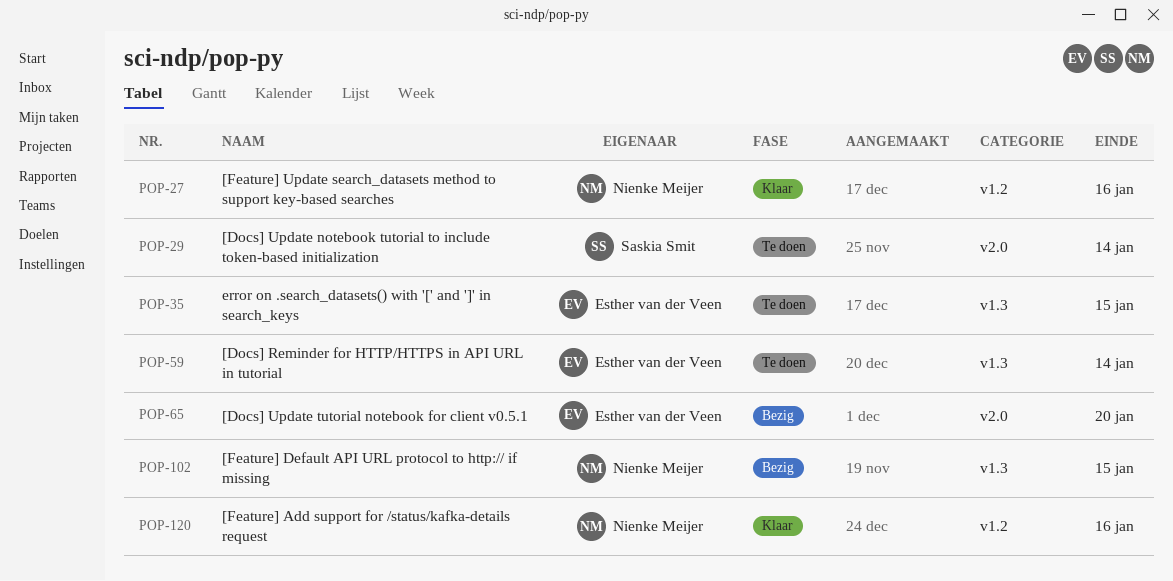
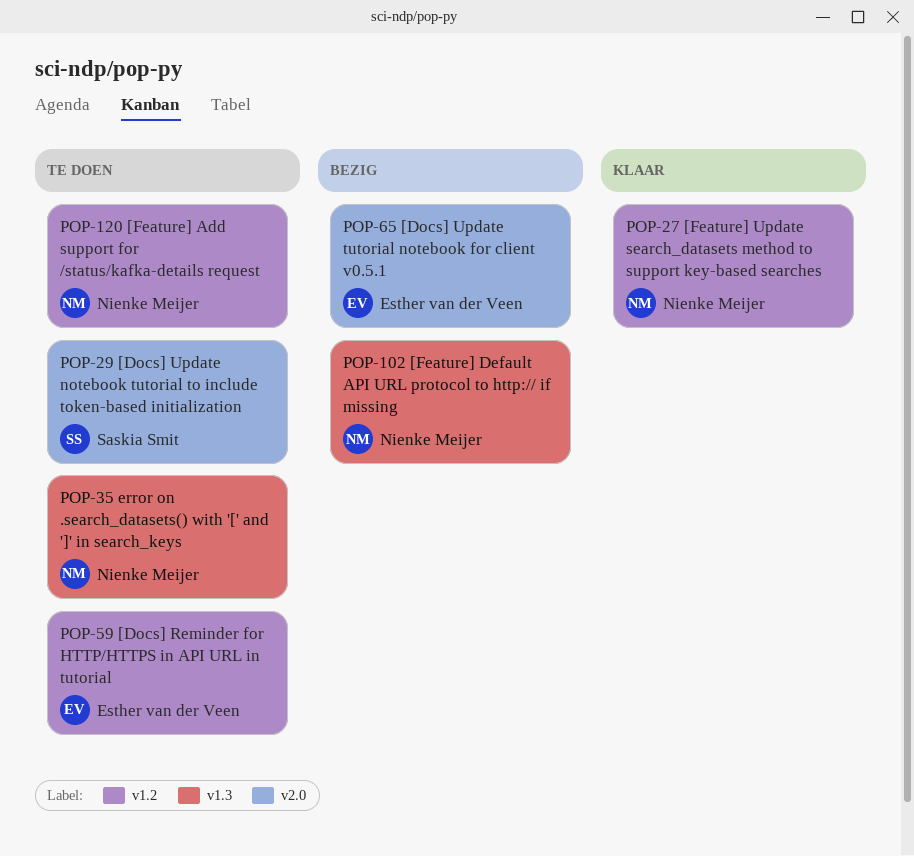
POP-35, owner: Esther van der Veen -> Nienke Meijer
POP-59, label: v1.3 -> v1.2
POP-120, status: Klaar -> Te doen

